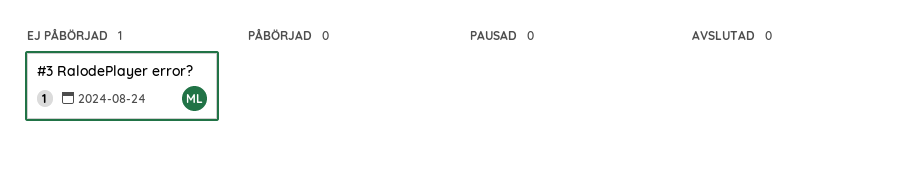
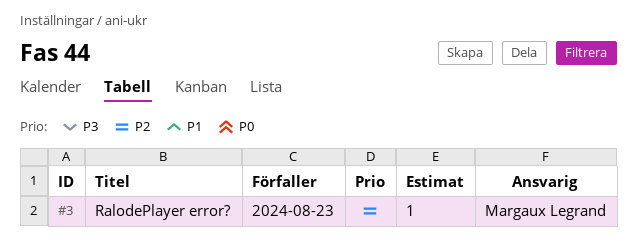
#3, due: Aug 24 -> Aug 23

